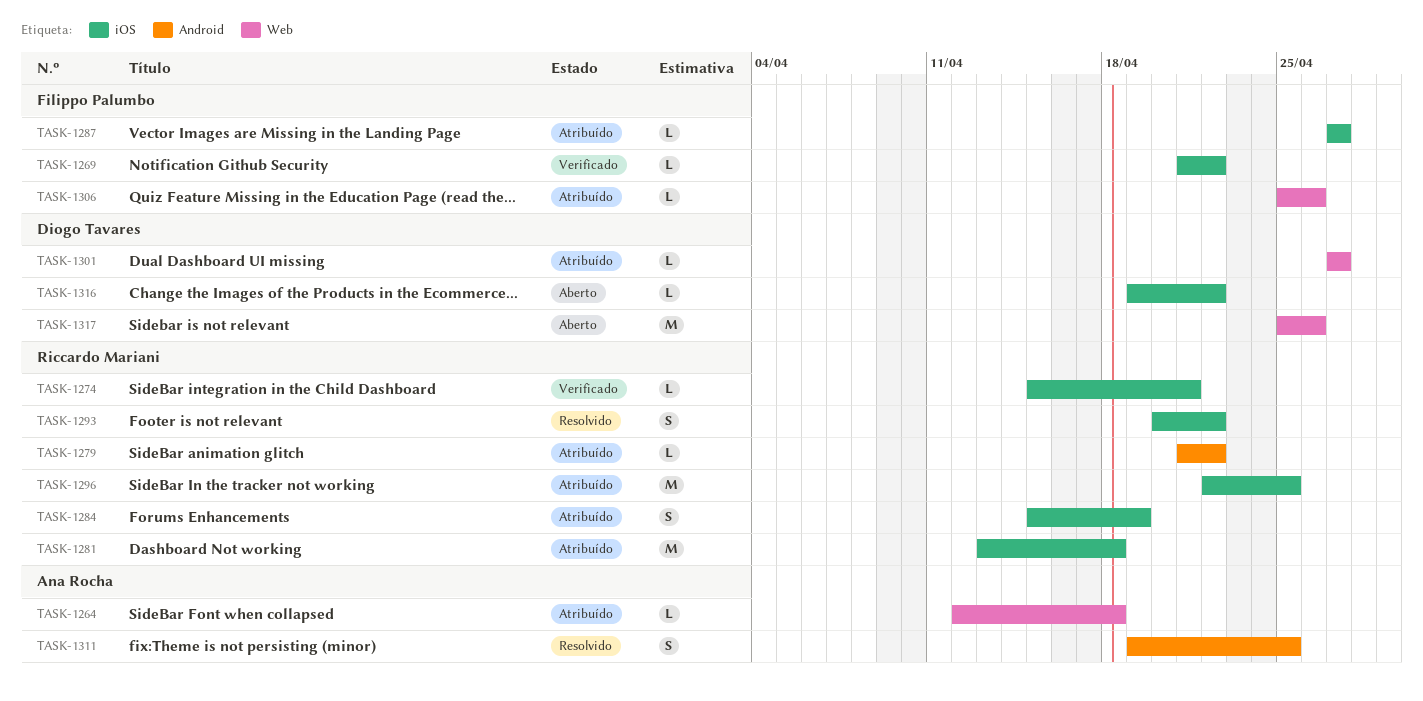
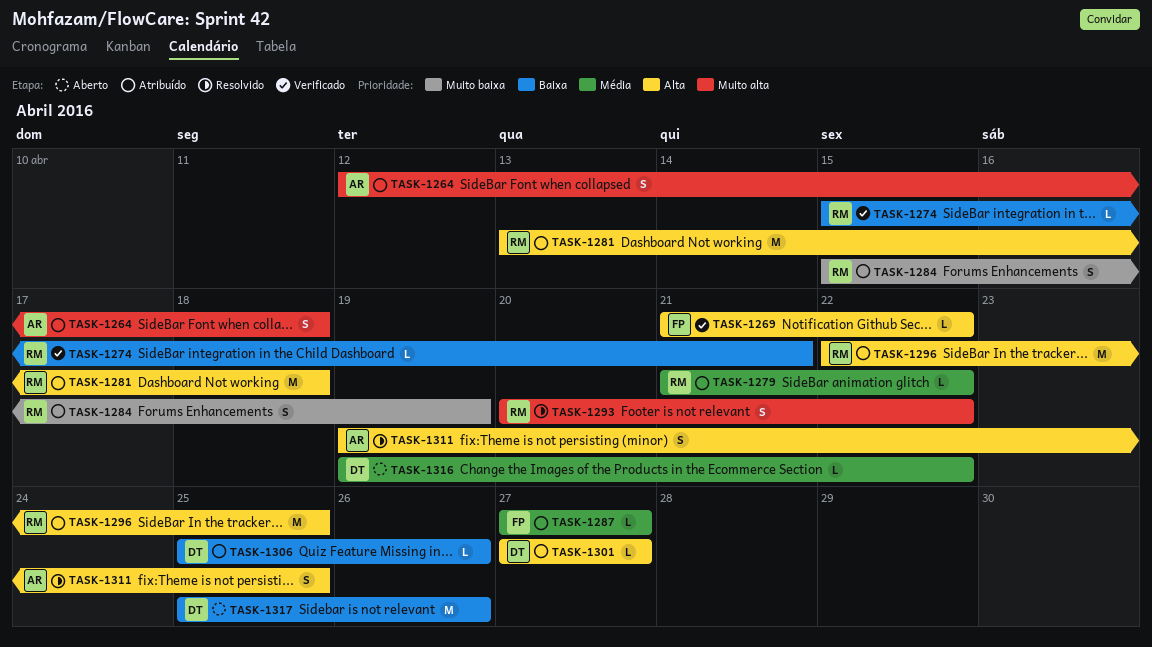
TASK-1264, estimate: L -> S
TASK-1306, owner: Filippo Palumbo -> Diogo Tavares

